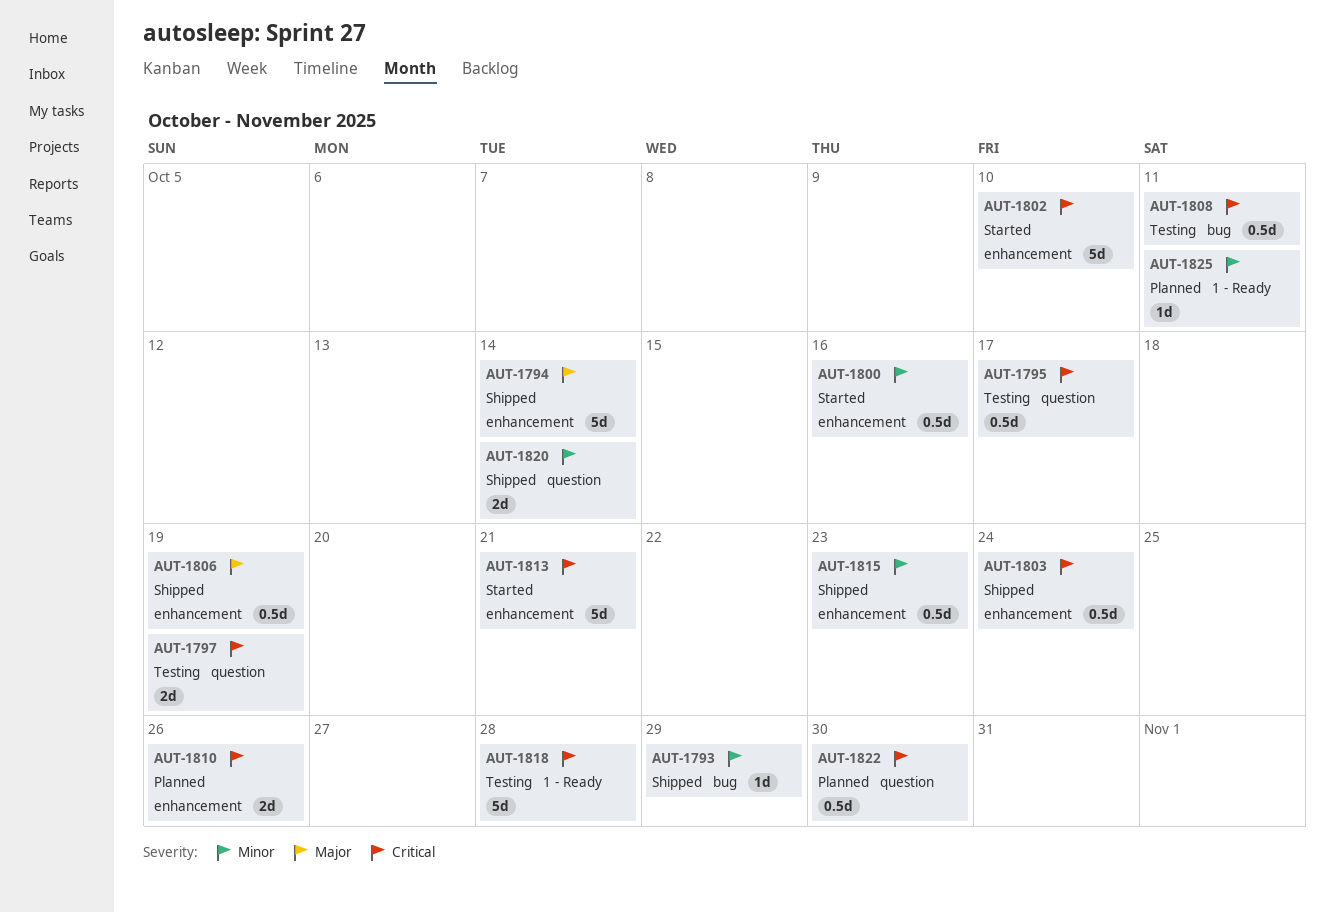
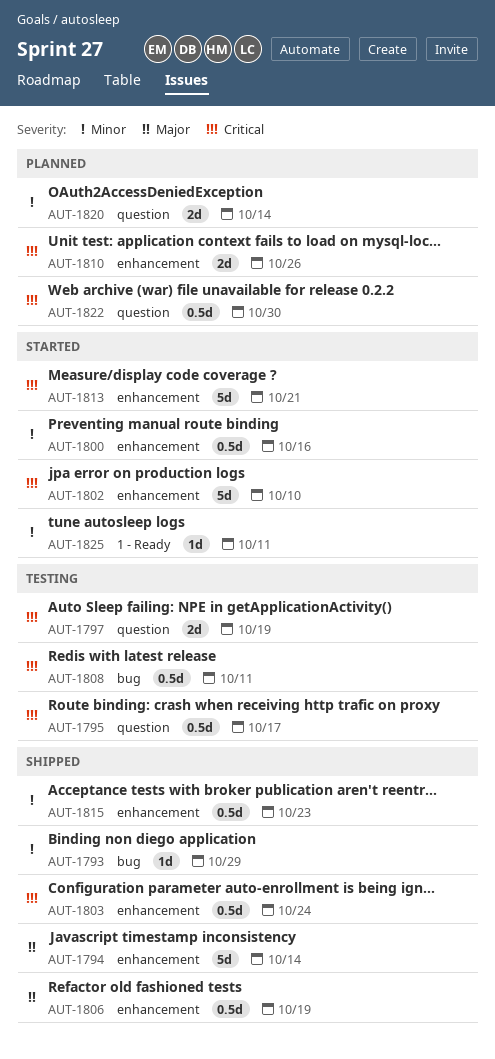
AUT-1818: present -> none
AUT-1820, status: Shipped -> Planned
AUT-1825, status: Planned -> Started

